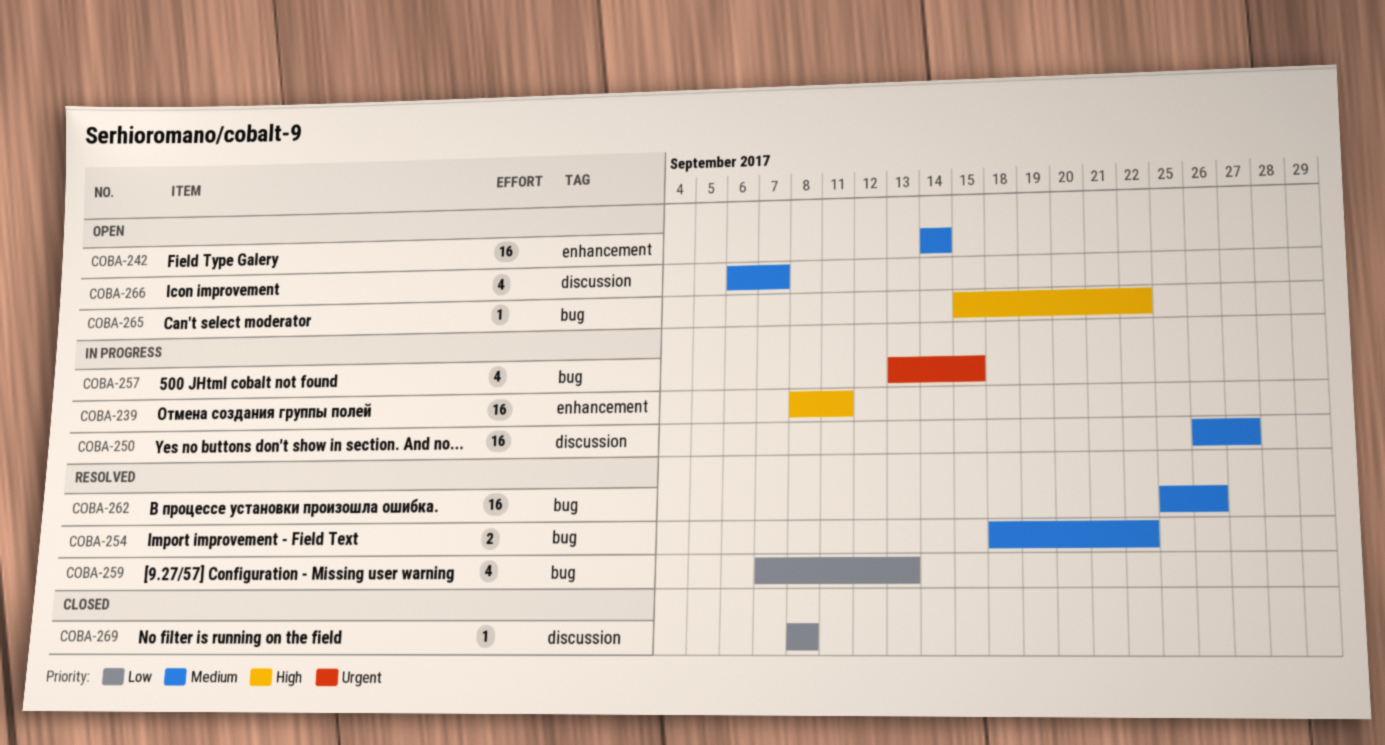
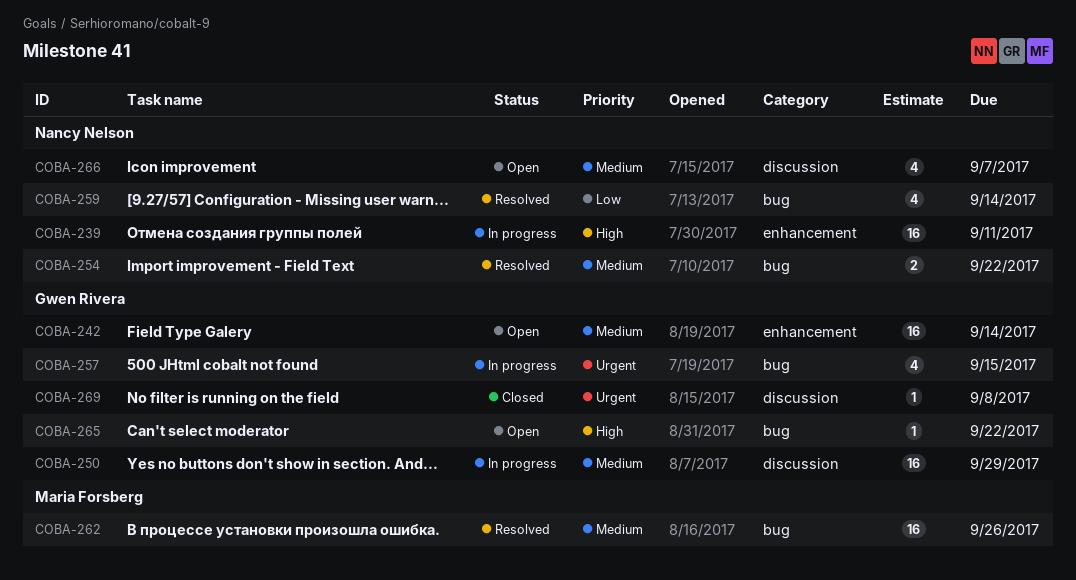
COBA-250, due: Sep 27 -> Sep 29
COBA-259, due: Sep 13 -> Sep 14
COBA-269, priority: Low -> Urgent

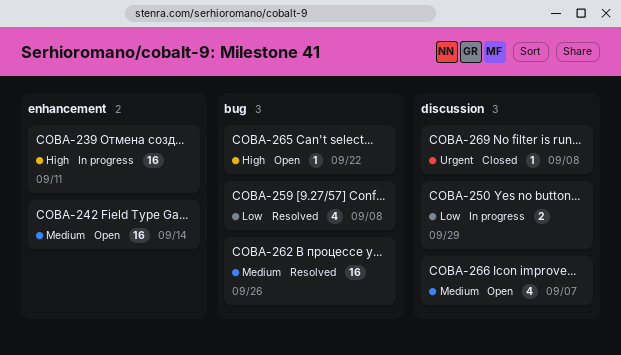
COBA-250, priority: Medium -> Low
COBA-250, estimate: 16 -> 2
COBA-254: present -> none
COBA-257: present -> none
COBA-259, due: Sep 14 -> Sep 8

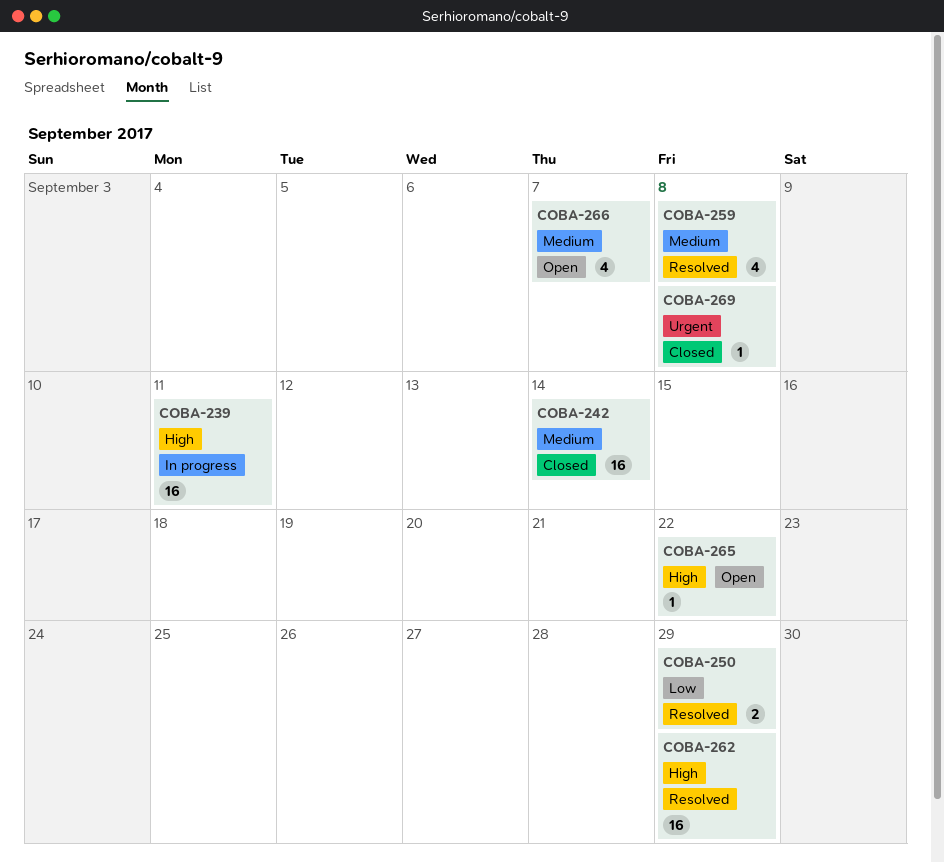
COBA-242, status: Open -> Closed
COBA-250, status: In progress -> Resolved
COBA-259, priority: Low -> Medium
COBA-262, priority: Medium -> High
COBA-262, due: Sep 26 -> Sep 29

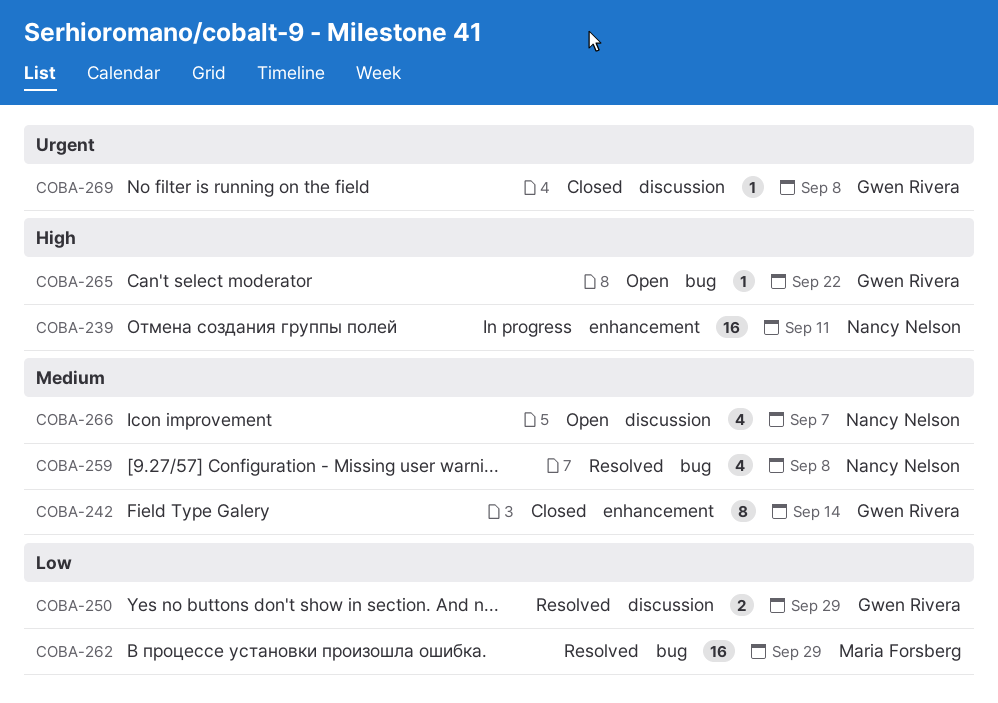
COBA-242, estimate: 16 -> 8
COBA-262, priority: High -> Low

